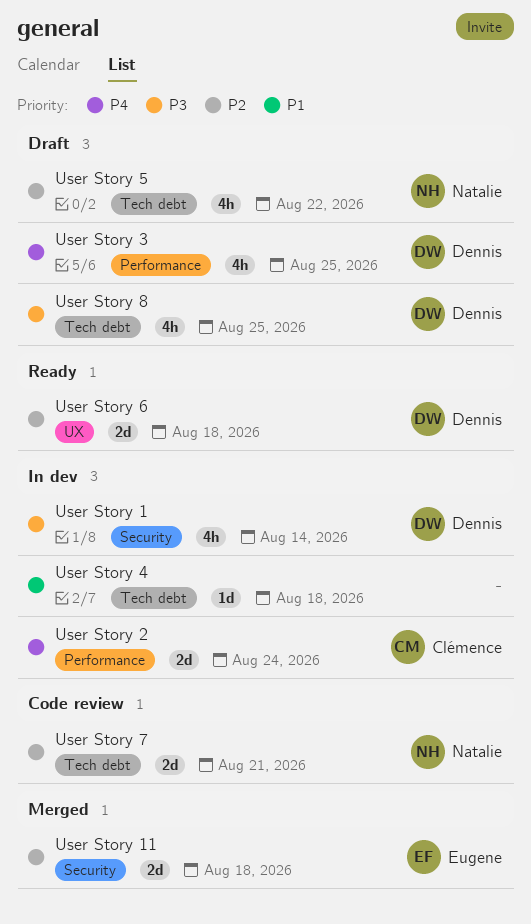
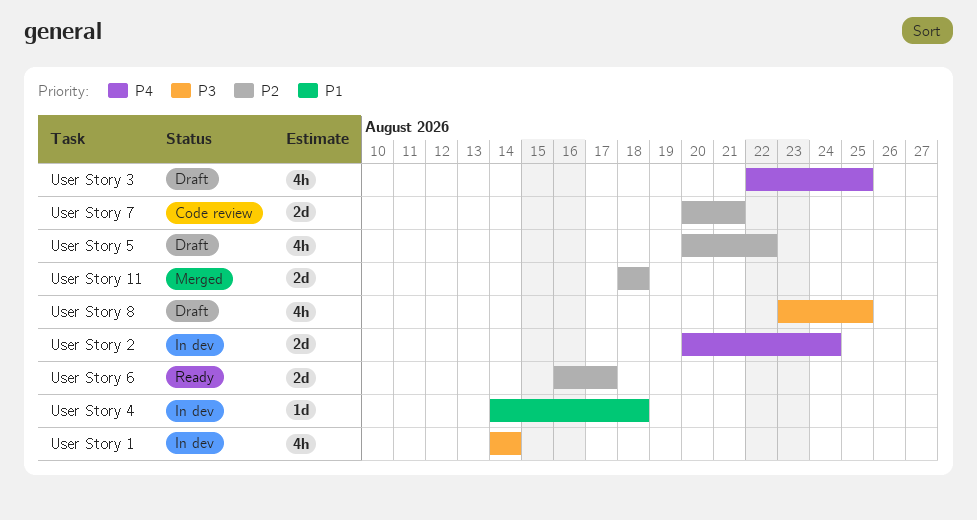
User Story 6, due: Aug 18 -> Aug 17

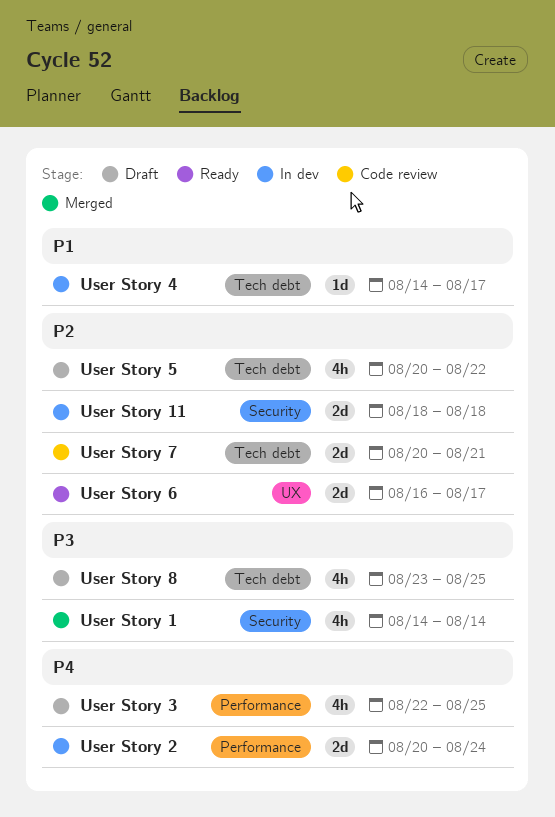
User Story 1, status: In dev -> Merged
User Story 11, status: Merged -> In dev
User Story 4, due: Aug 18 -> Aug 17

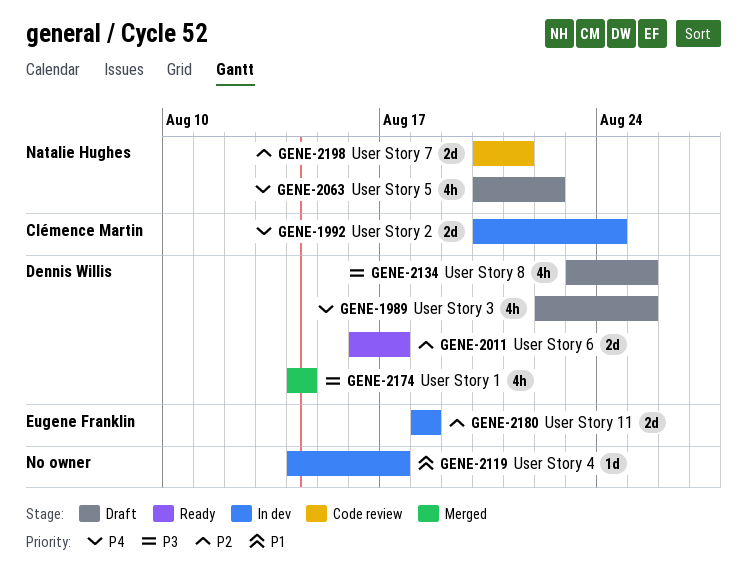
User Story 5, priority: P2 -> P4

